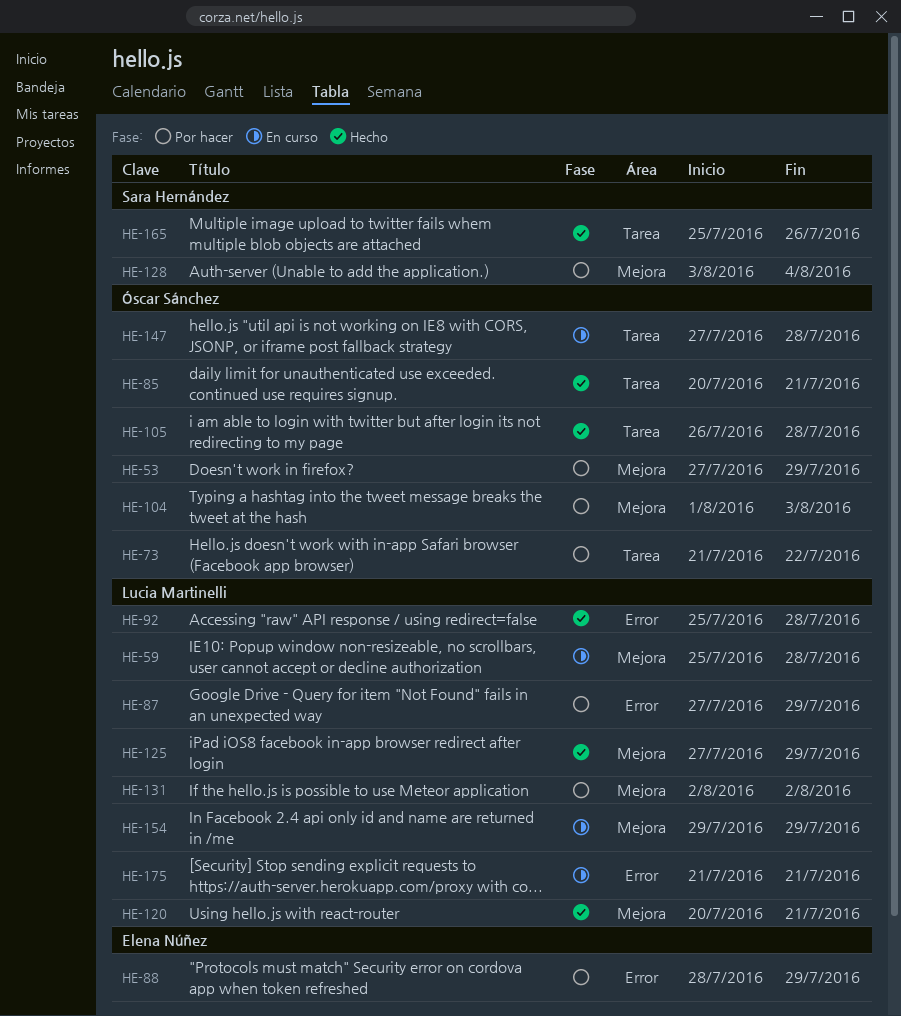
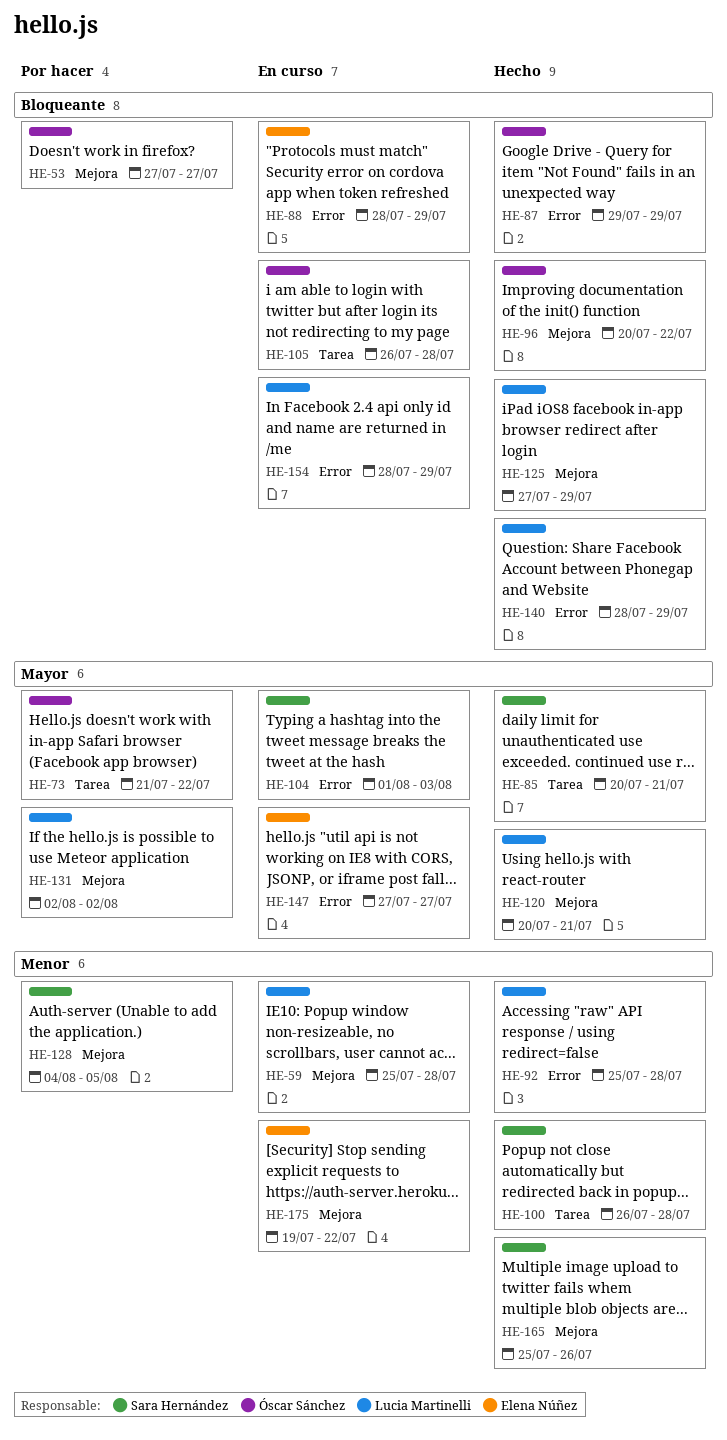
HE-53, due: Jul 29 -> Jul 27
HE-85, owner: Óscar Sánchez -> Sara Hernández
HE-87, status: Por hacer -> Hecho
HE-87, owner: Lucia Martinelli -> Óscar Sánchez
HE-87, start: Jul 27 -> Jul 29
HE-88, status: Por hacer -> En curso
HE-96: none -> present
HE-100: none -> present
HE-104, status: Por hacer -> En curso
HE-104, owner: Óscar Sánchez -> Sara Hernández
HE-104, label: Mejora -> Error
HE-105, status: Hecho -> En curso
HE-128, start: Aug 3 -> Aug 4
HE-128, due: Aug 4 -> Aug 5
HE-140: none -> present
HE-147, owner: Óscar Sánchez -> Elena Núñez
HE-147, label: Tarea -> Error
HE-147, due: Jul 28 -> Jul 27
HE-154, label: Mejora -> Error
HE-154, start: Jul 29 -> Jul 28
HE-165, label: Tarea -> Mejora
HE-175, owner: Lucia Martinelli -> Elena Núñez
HE-175, label: Error -> Mejora
HE-175, start: Jul 21 -> Jul 19
HE-175, due: Jul 21 -> Jul 22

